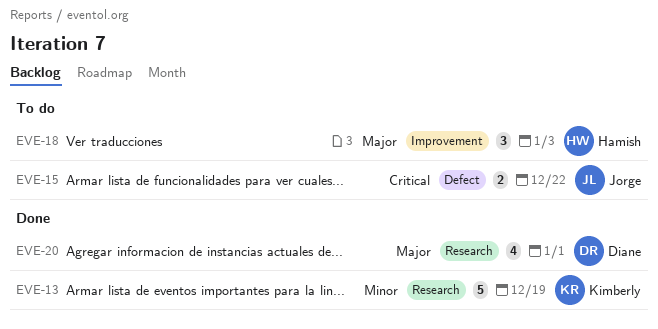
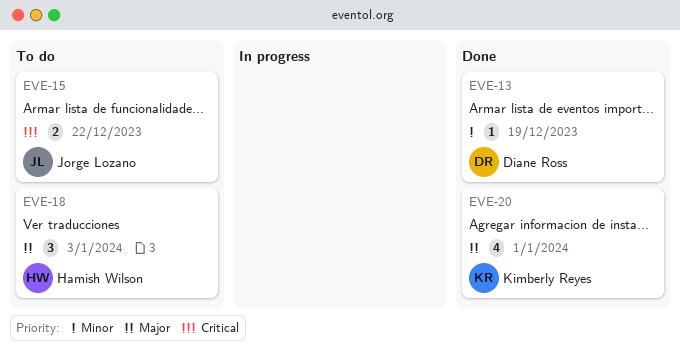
EVE-13, owner: Kimberly Reyes -> Diane Ross
EVE-13, estimate: 5 -> 1
EVE-20, owner: Diane Ross -> Kimberly Reyes

